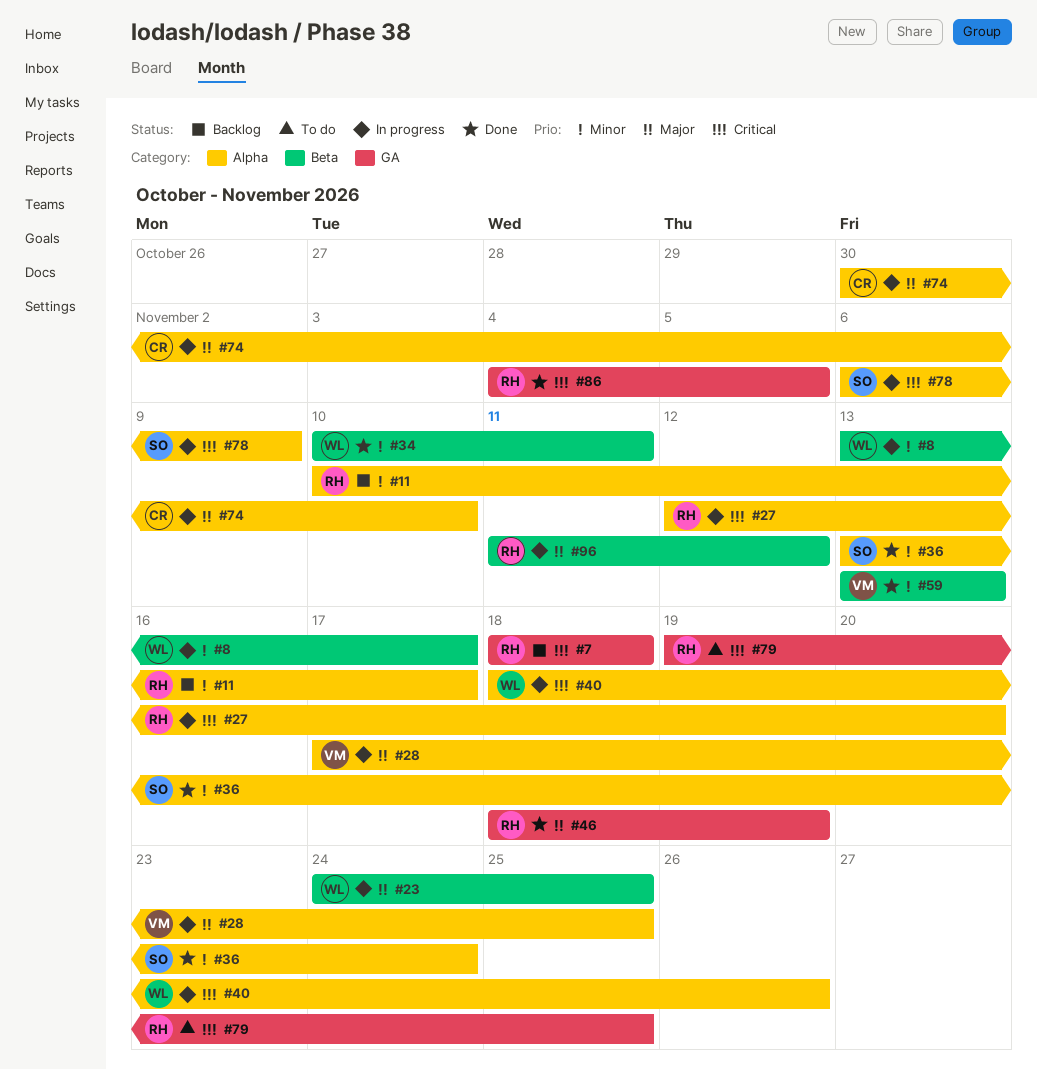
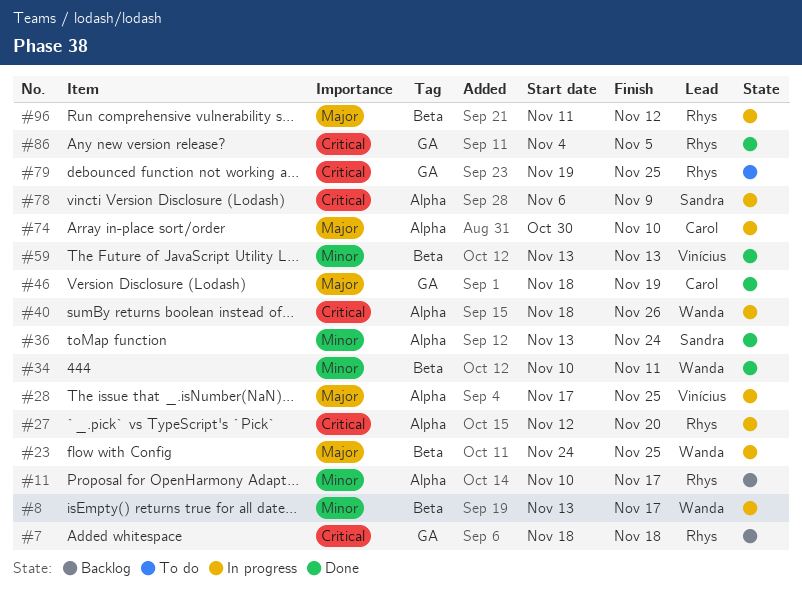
#46, owner: Rhys -> Carol

